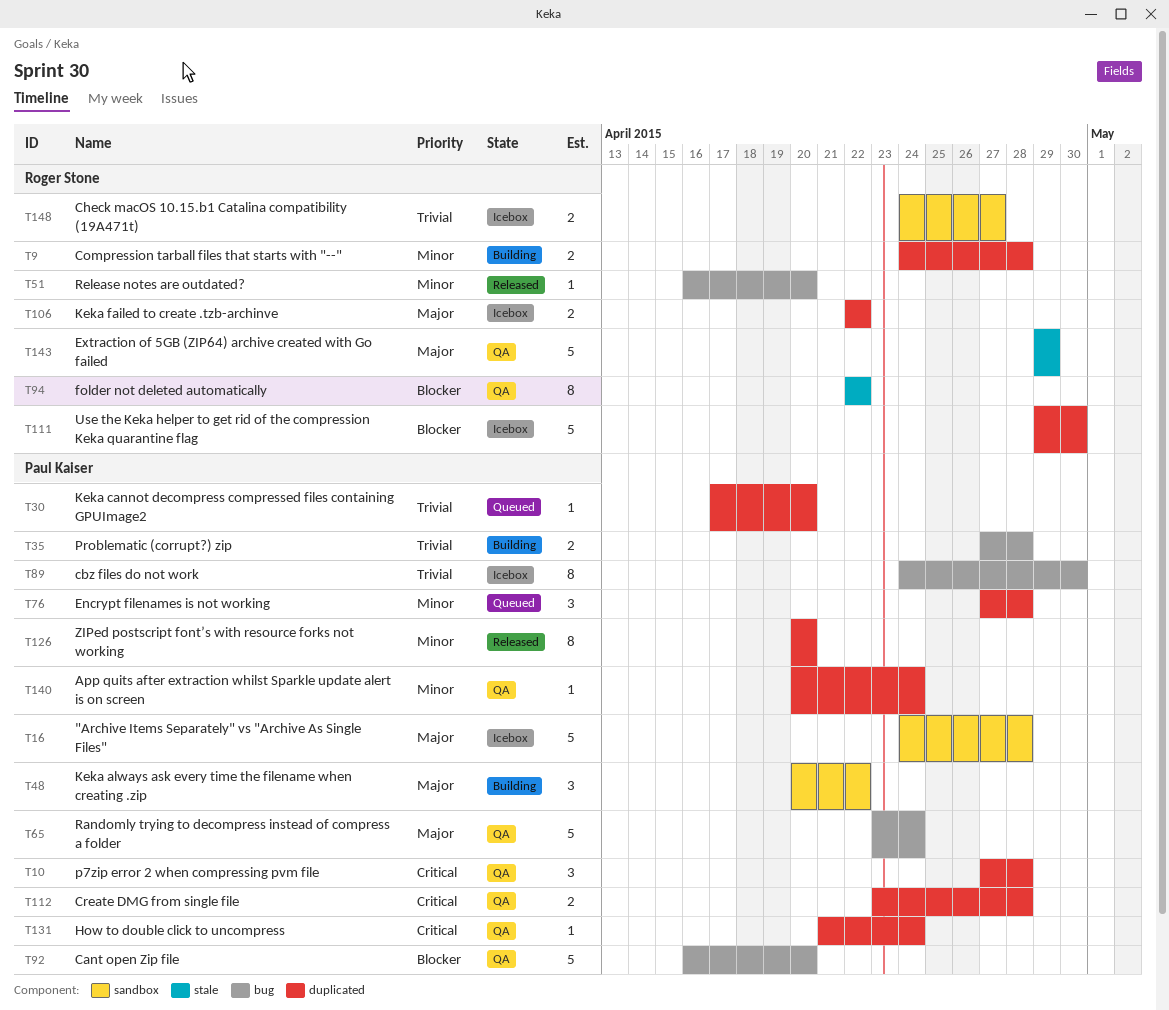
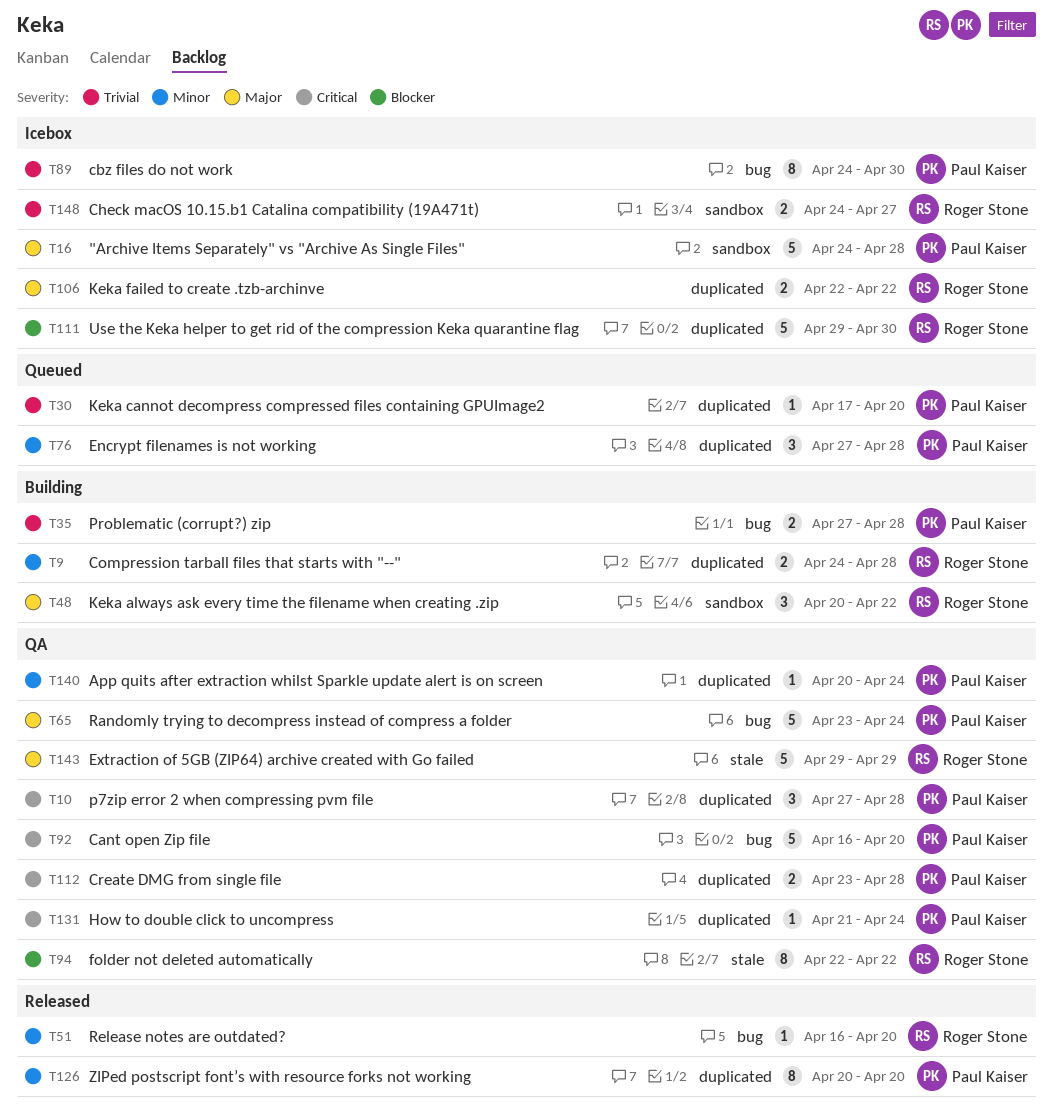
T48, owner: Paul Kaiser -> Roger Stone
T92, priority: Blocker -> Critical

